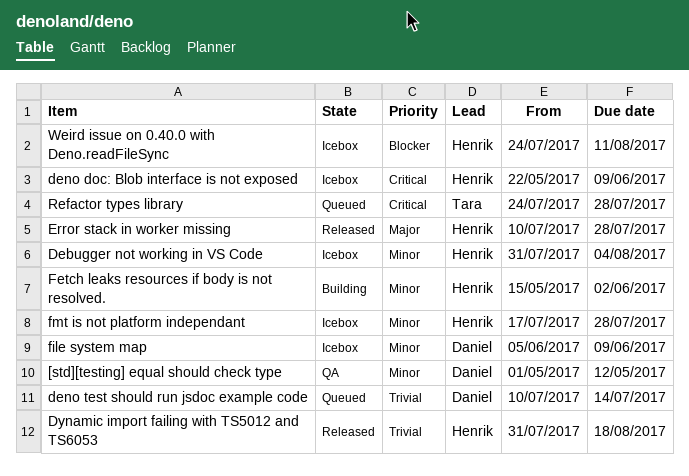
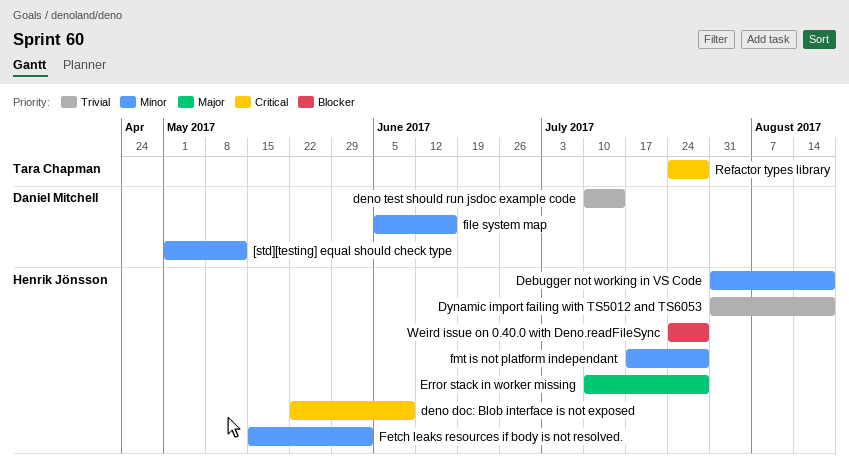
Debugger not working in VS Code, due: Aug 4 -> Aug 18
file system map, due: Jun 9 -> Jun 16
Weird issue on 0.40.0 with Deno.readFileSync, due: Aug 11 -> Jul 28

